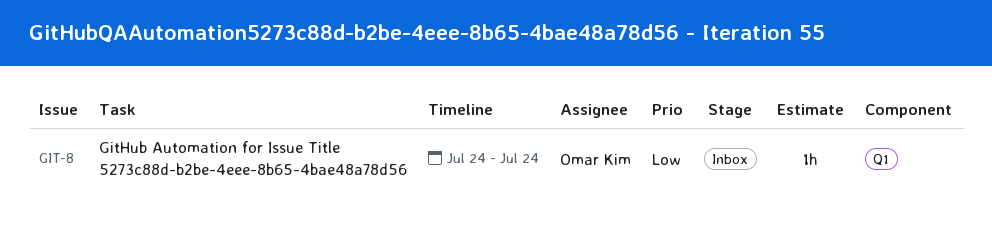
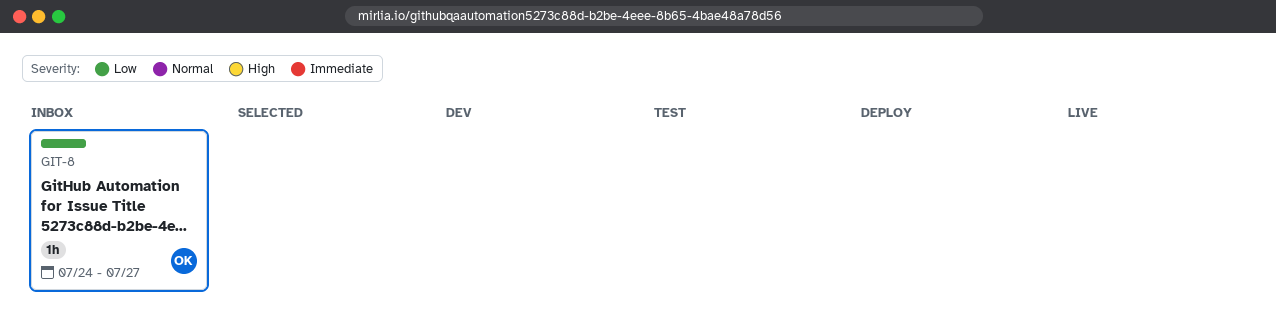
GIT-8, due: Jul 24 -> Jul 27

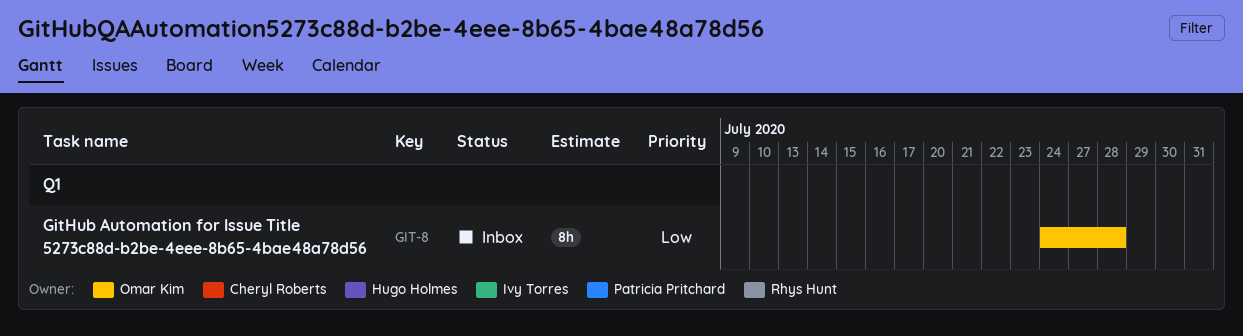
GIT-8, estimate: 1h -> 8h
GIT-8, due: Jul 27 -> Jul 28

